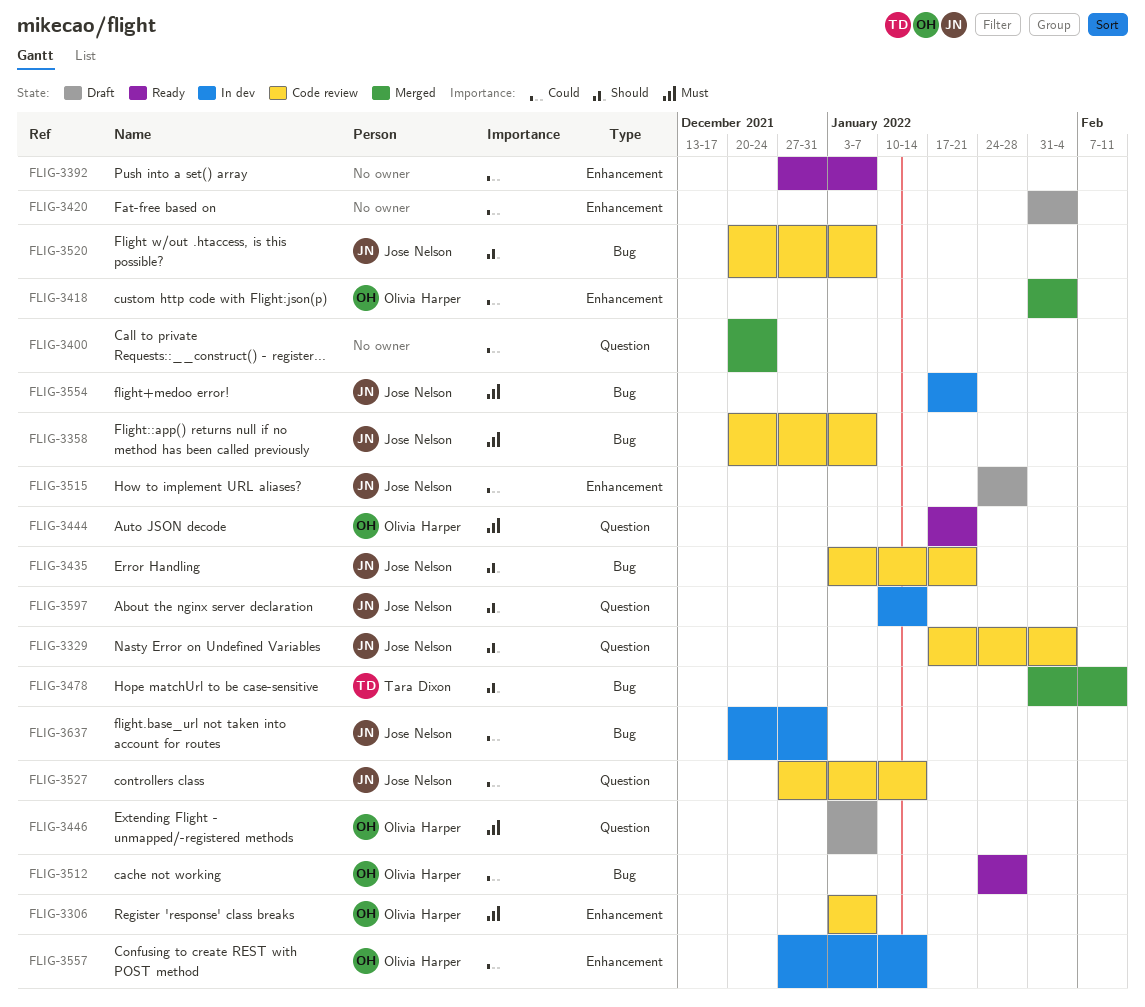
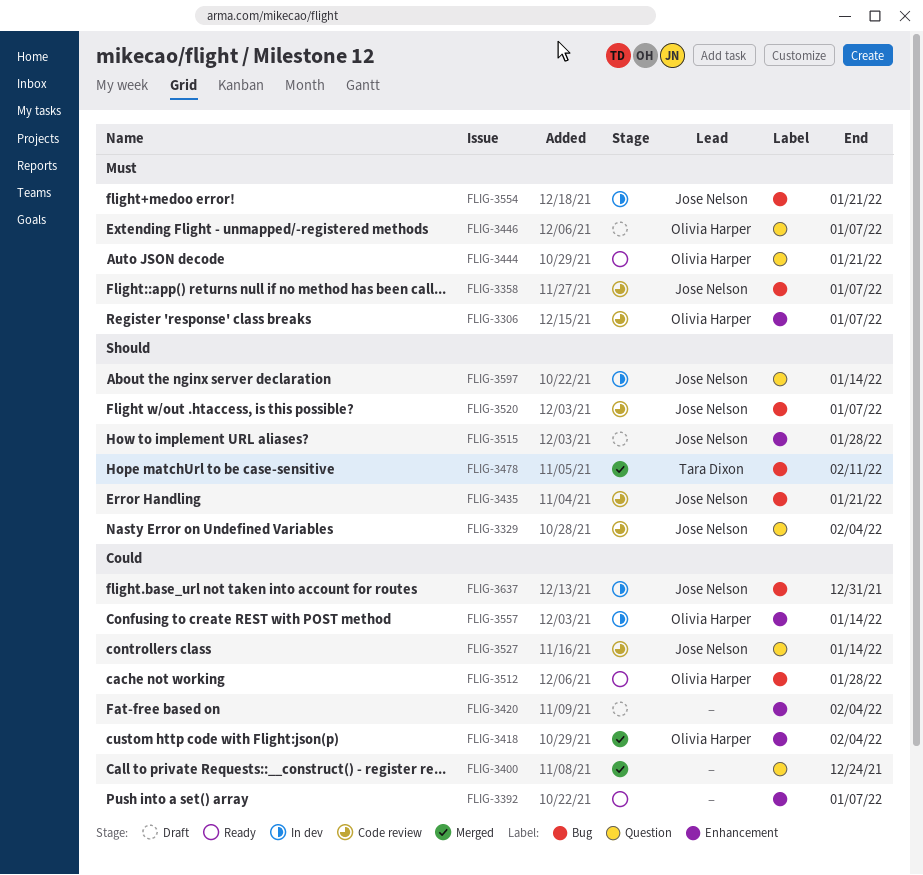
FLIG-3515, priority: Could -> Should

